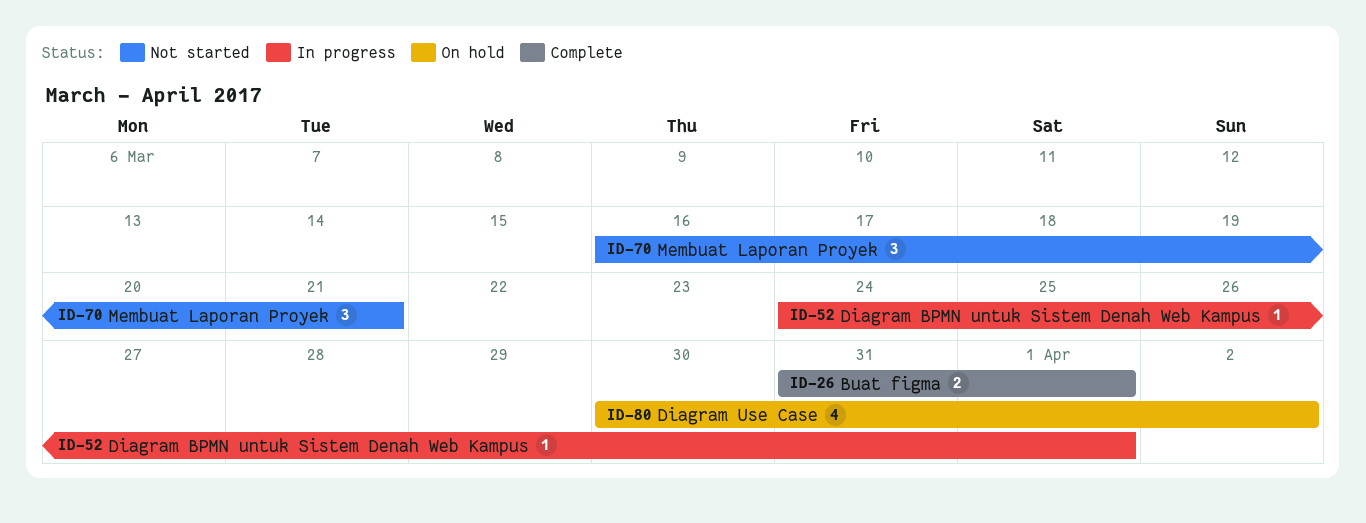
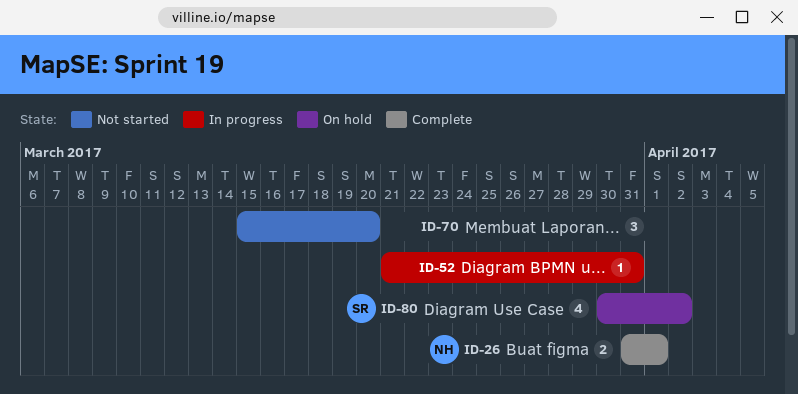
ID-52, start: Mar 24 -> Mar 21
ID-52, due: Apr 1 -> Mar 31
ID-70, start: Mar 16 -> Mar 15
ID-70, due: Mar 21 -> Mar 20

